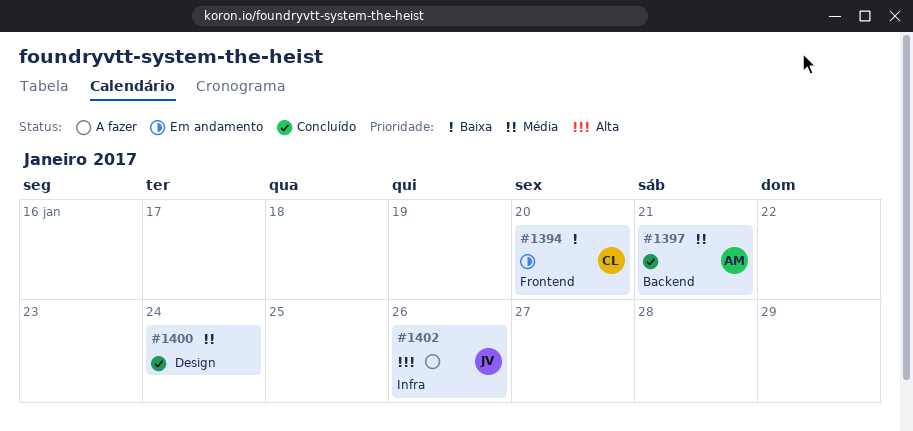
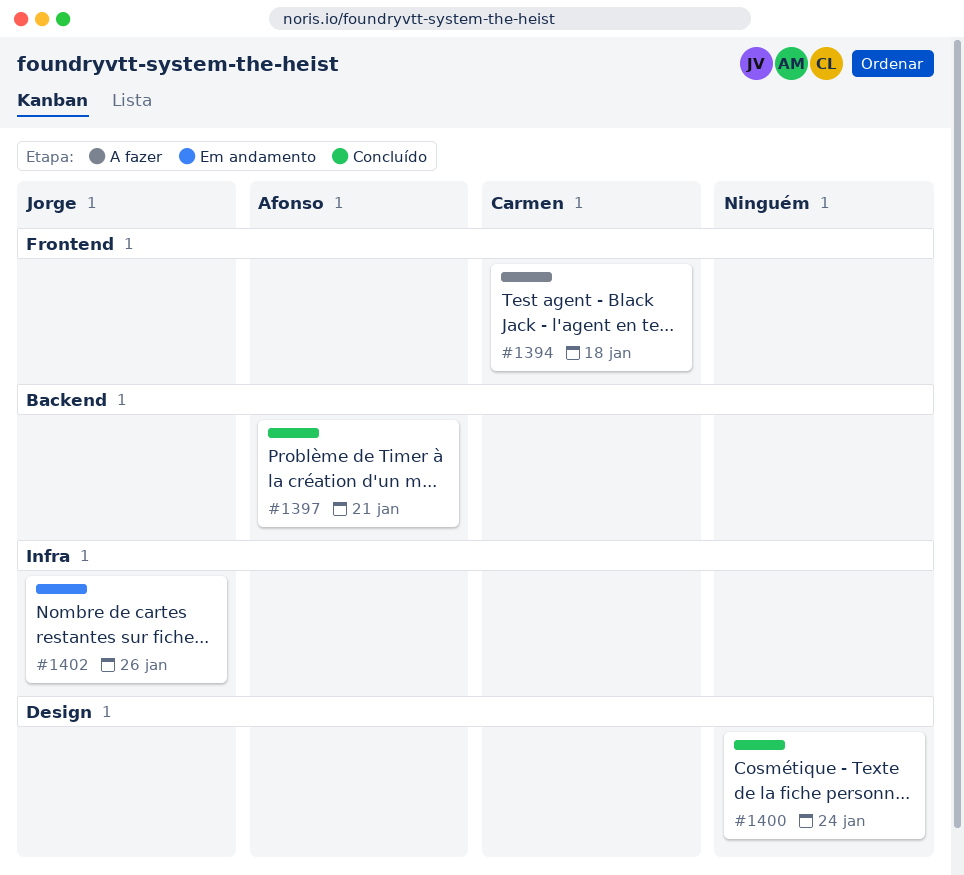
#1394, status: Em andamento -> A fazer
#1394, due: Jan 20 -> Jan 18
#1402, status: A fazer -> Em andamento

